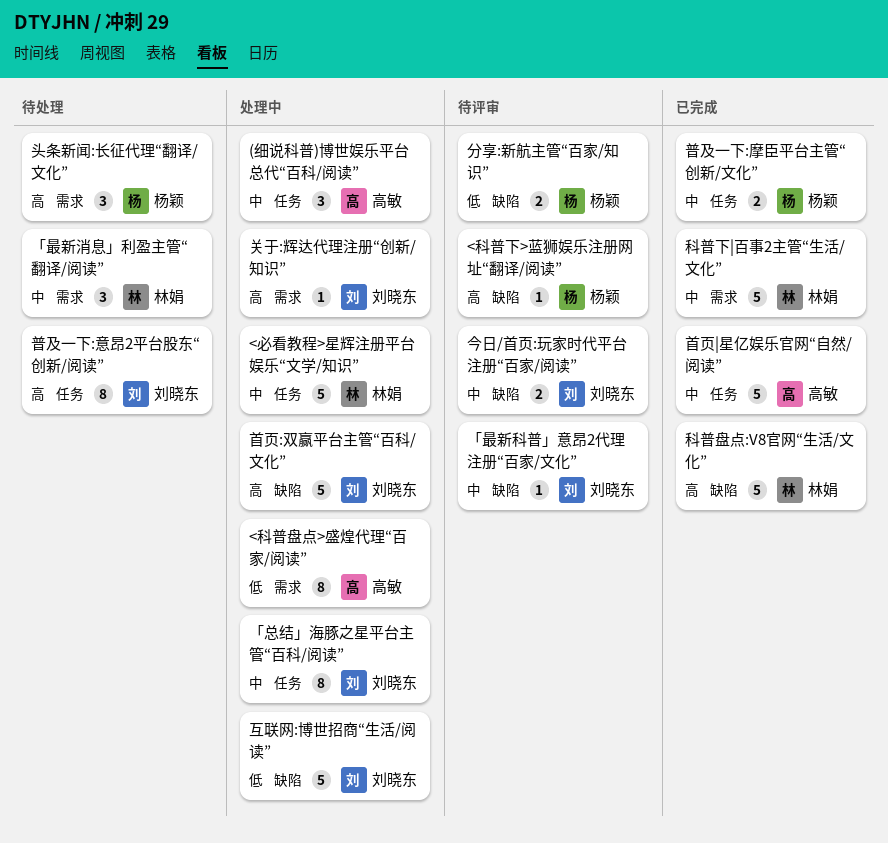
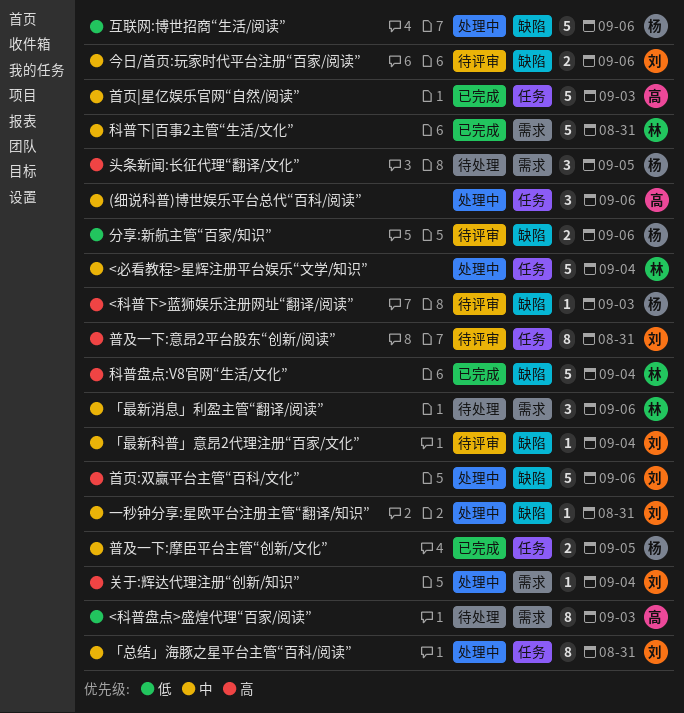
<科普盘点>盛煌代理“百家/阅读”, status: 处理中 -> 待处理
一秒钟分享:星欧平台注册主管“翻译/知识”: none -> present
互联网:博世招商“生活/阅读”, owner: 刘晓东 -> 杨颖
普及一下:意昂2平台股东“创新/阅读”, status: 待处理 -> 待评审

